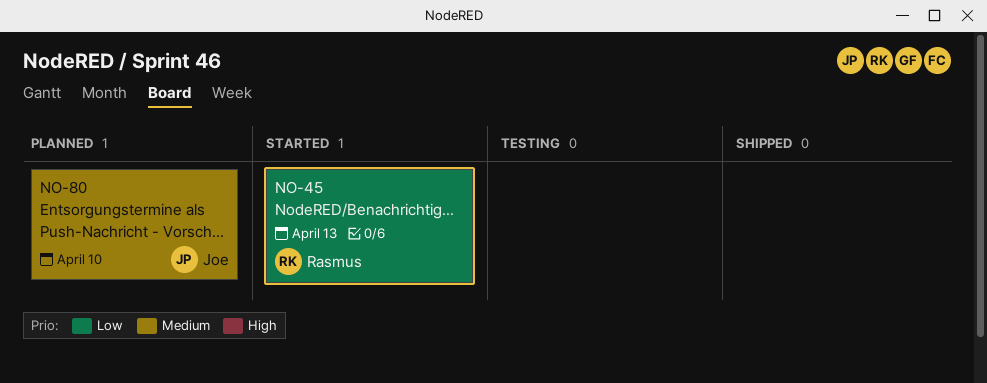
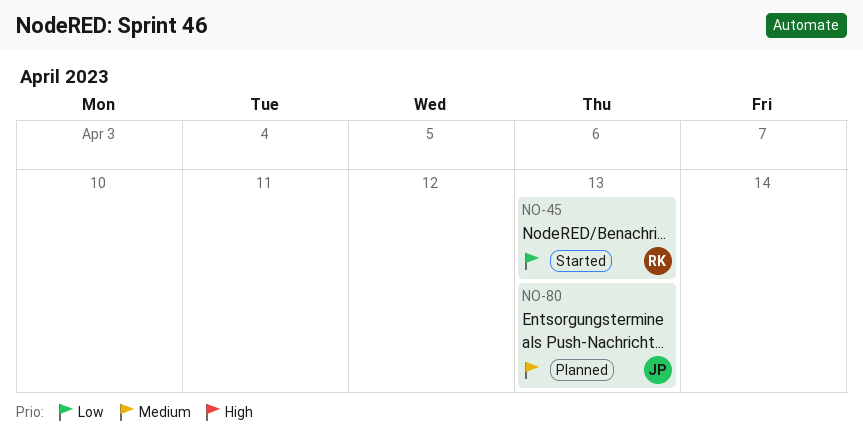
NO-80, due: Apr 10 -> Apr 13

